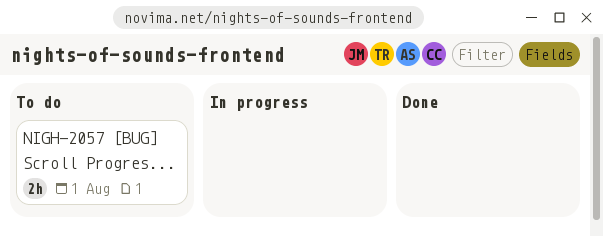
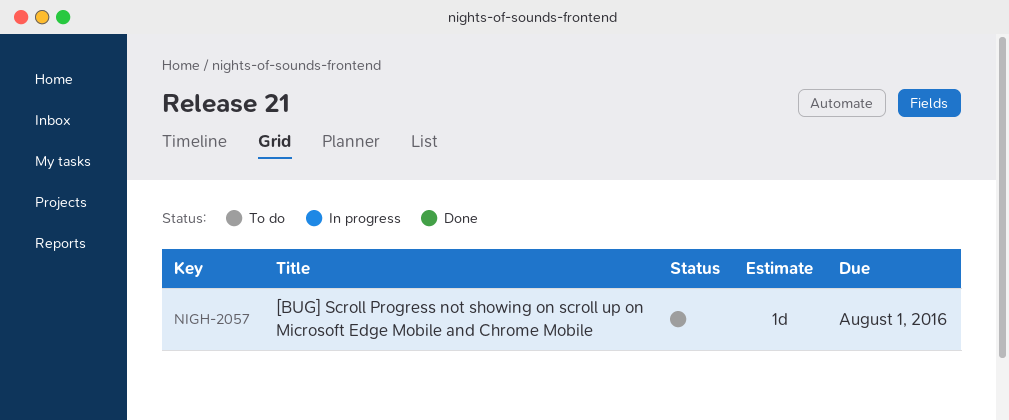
NIGH-2057, estimate: 2h -> 1d

